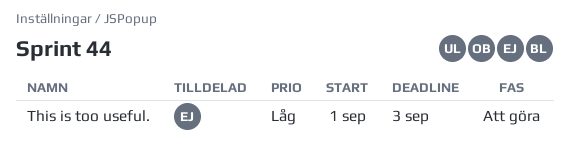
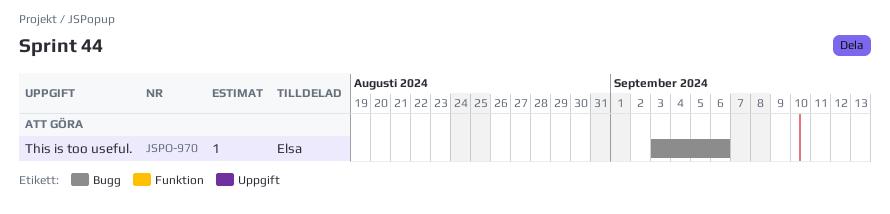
This is too useful., start: Sep 1 -> Sep 3
This is too useful., due: Sep 3 -> Sep 6

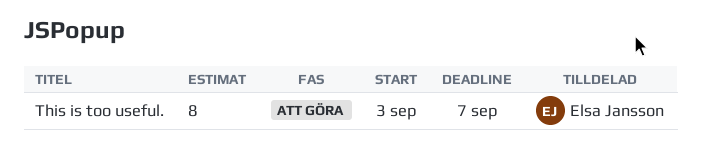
This is too useful., estimate: 1 -> 8
This is too useful., due: Sep 6 -> Sep 7

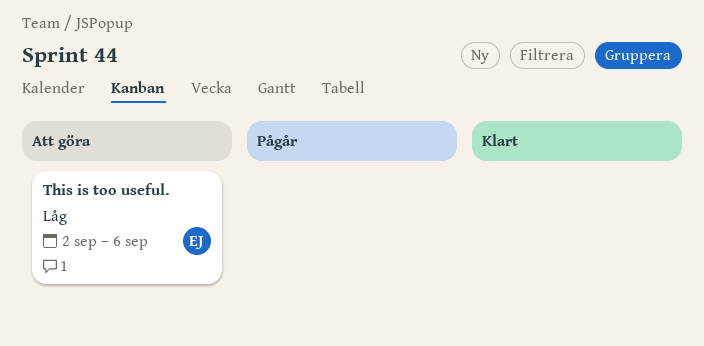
This is too useful., start: Sep 3 -> Sep 2
This is too useful., due: Sep 7 -> Sep 6

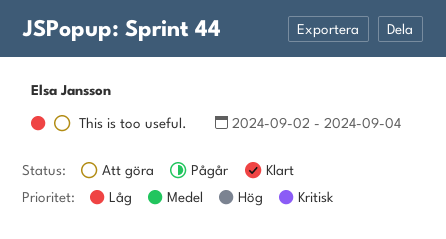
This is too useful., due: Sep 6 -> Sep 4

